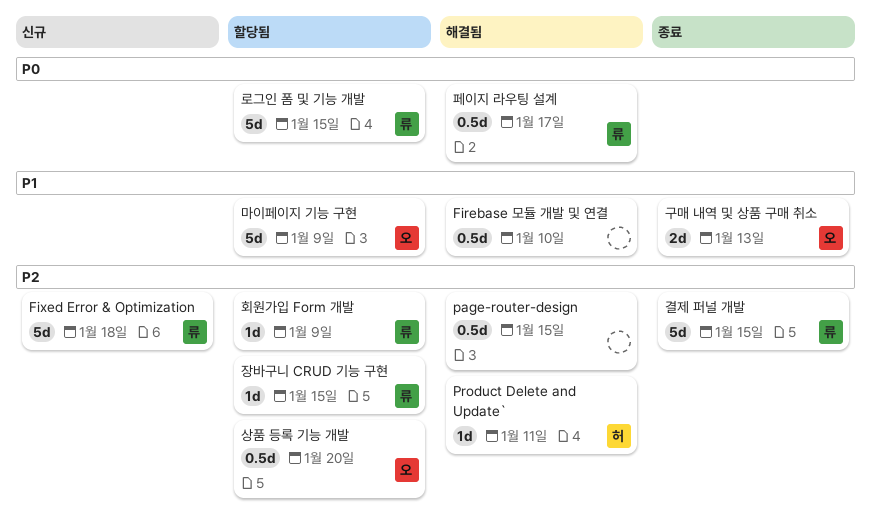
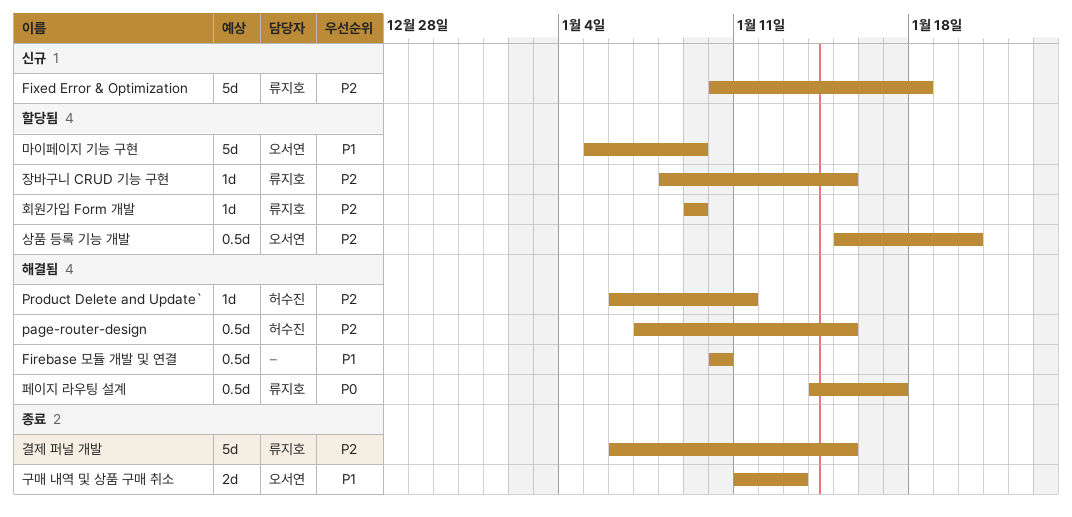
page-router-design, owner: none -> 허수진
로그인 폼 및 기능 개발: present -> none

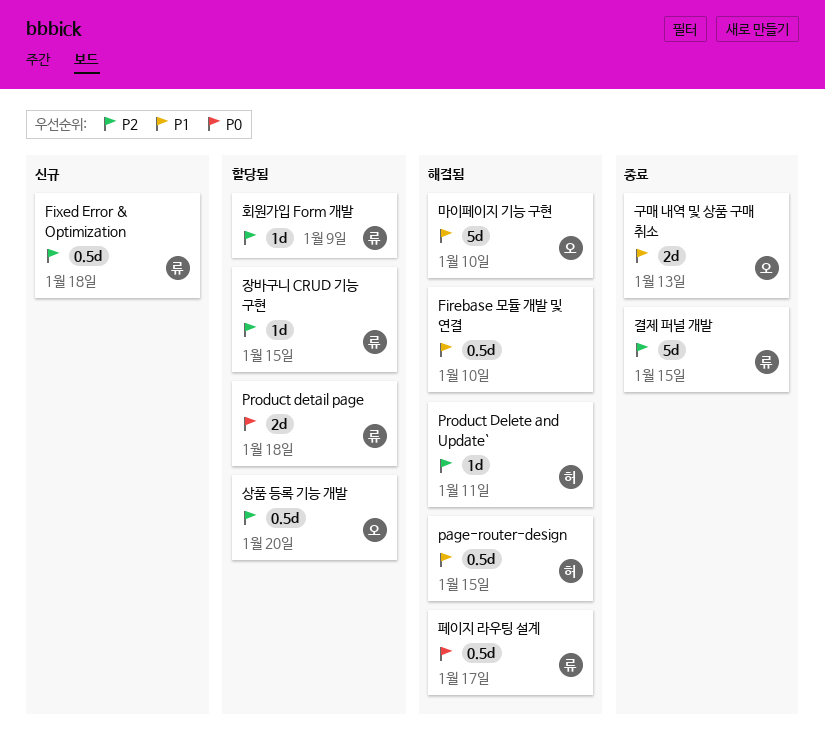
Fixed Error & Optimization, estimate: 5d -> 0.5d
page-router-design, priority: P2 -> P1
Product detail page: none -> present
마이페이지 기능 구현, status: 할당됨 -> 해결됨
마이페이지 기능 구현, due: Jan 9 -> Jan 10

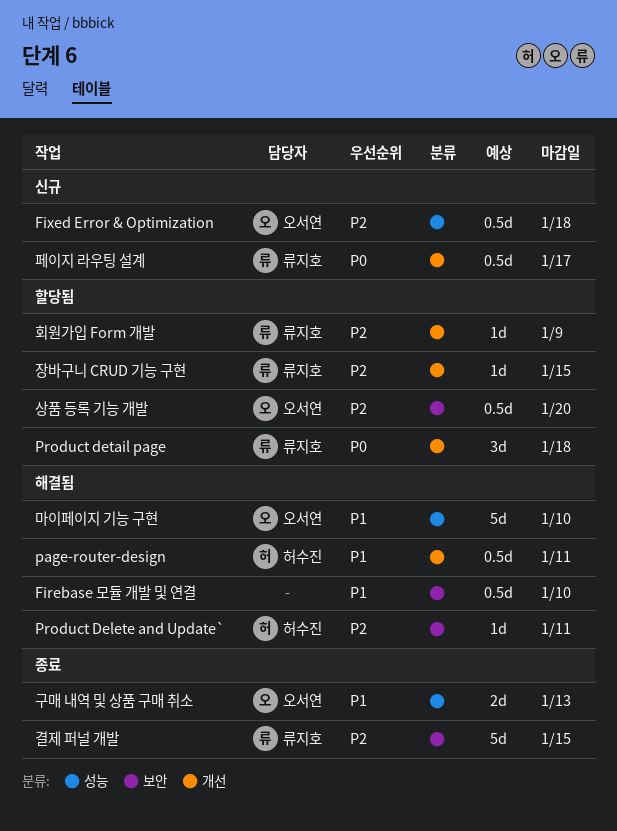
Fixed Error & Optimization, owner: 류지호 -> 오서연
page-router-design, due: Jan 15 -> Jan 11
Product detail page, estimate: 2d -> 3d
페이지 라우팅 설계, status: 해결됨 -> 신규

